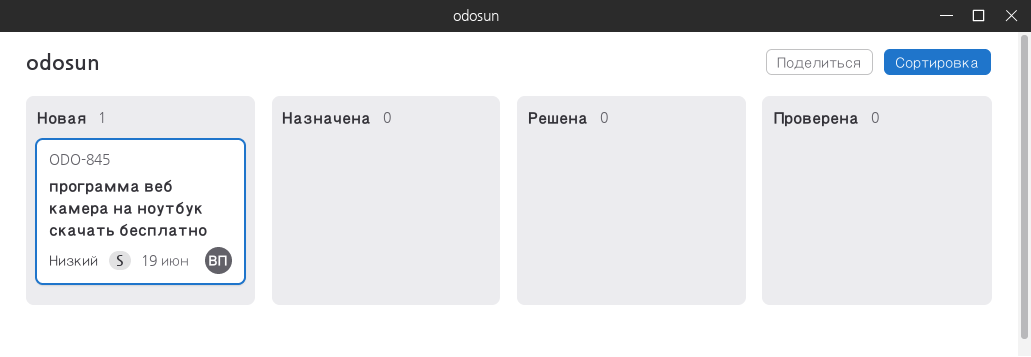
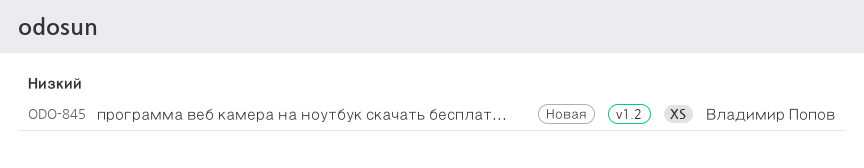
ODO-845, estimate: S -> XS

